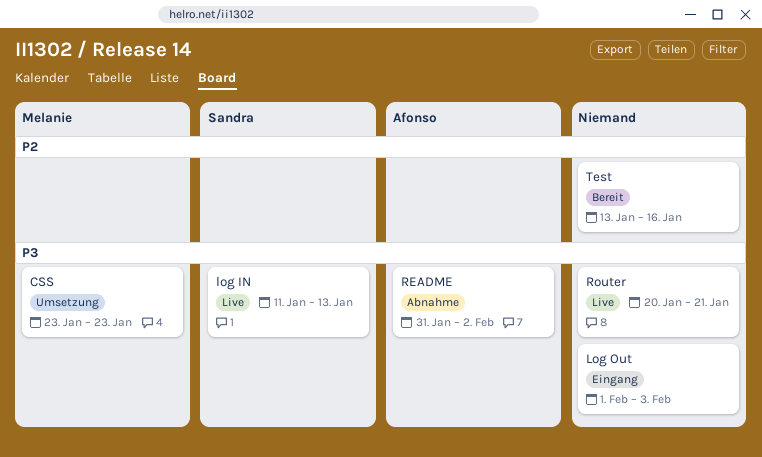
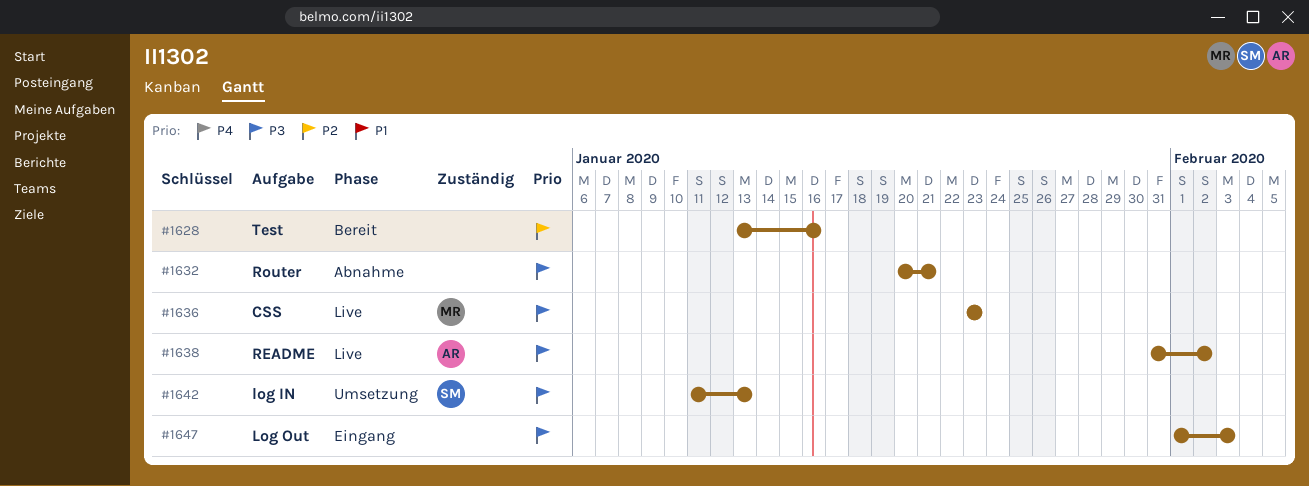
CSS, status: Umsetzung -> Live
log IN, status: Live -> Umsetzung
README, status: Abnahme -> Live
Router, status: Live -> Abnahme

